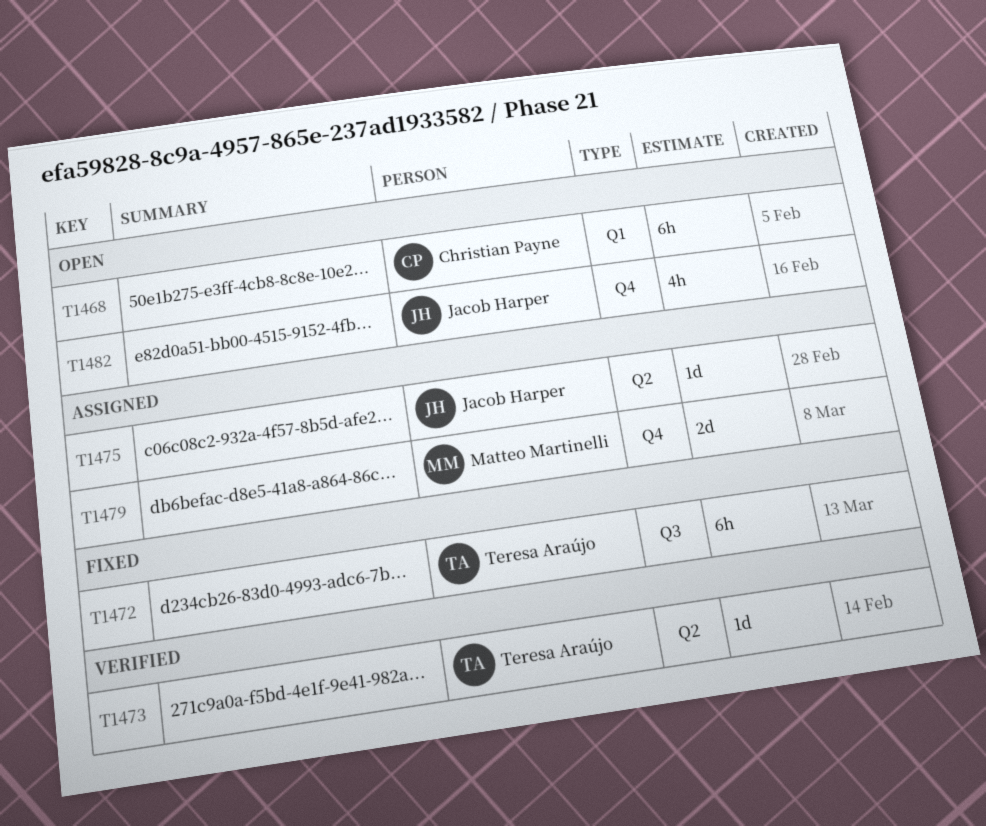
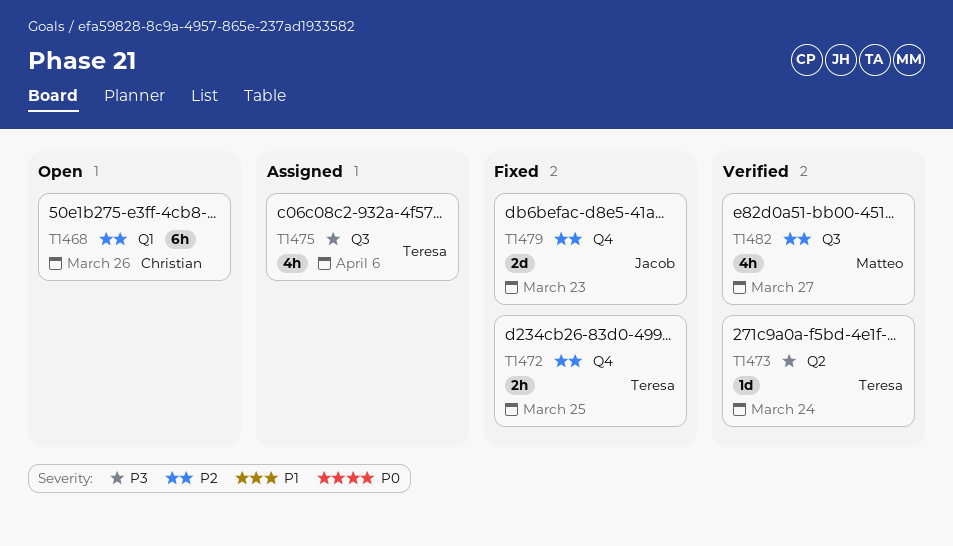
T1472, label: Q3 -> Q4
T1472, estimate: 6h -> 2h
T1475, owner: Jacob Harper -> Teresa Araújo
T1475, label: Q2 -> Q3
T1475, estimate: 1d -> 4h
T1479, status: Assigned -> Fixed
T1479, owner: Matteo Martinelli -> Jacob Harper
T1482, status: Open -> Verified
T1482, owner: Jacob Harper -> Matteo Martinelli
T1482, label: Q4 -> Q3

